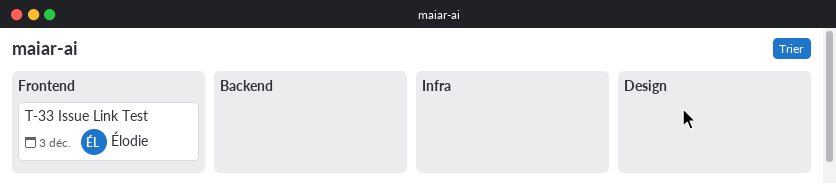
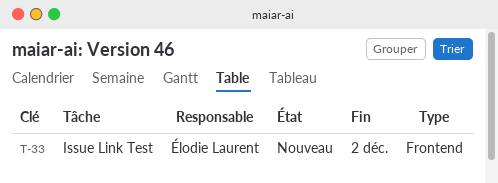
T-33, due: Dec 3 -> Dec 2

